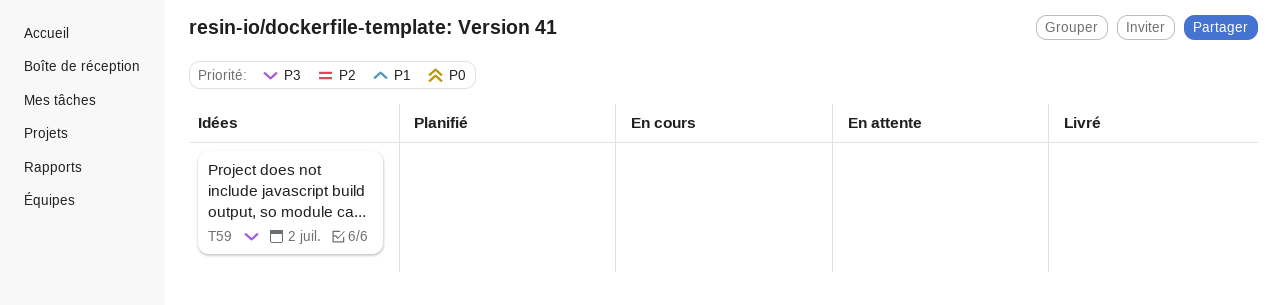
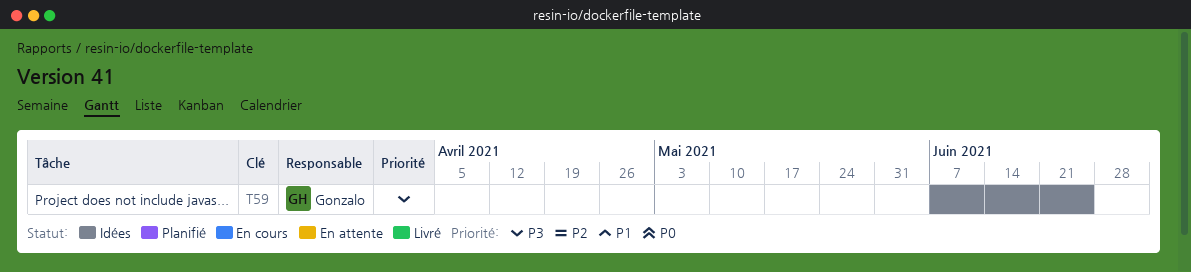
T59, due: Jul 2 -> Jun 25

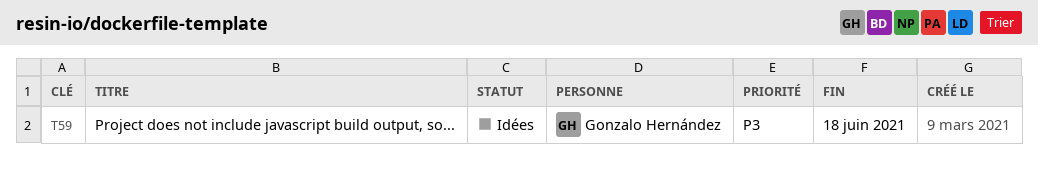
T59, due: Jun 25 -> Jun 18

